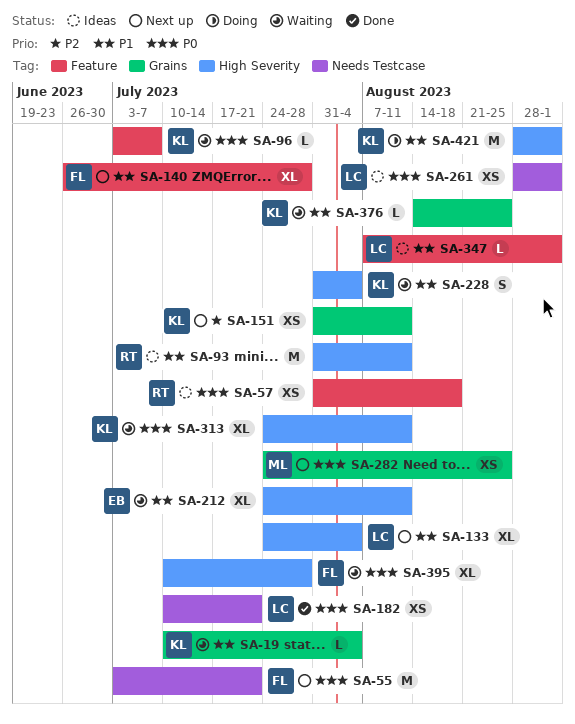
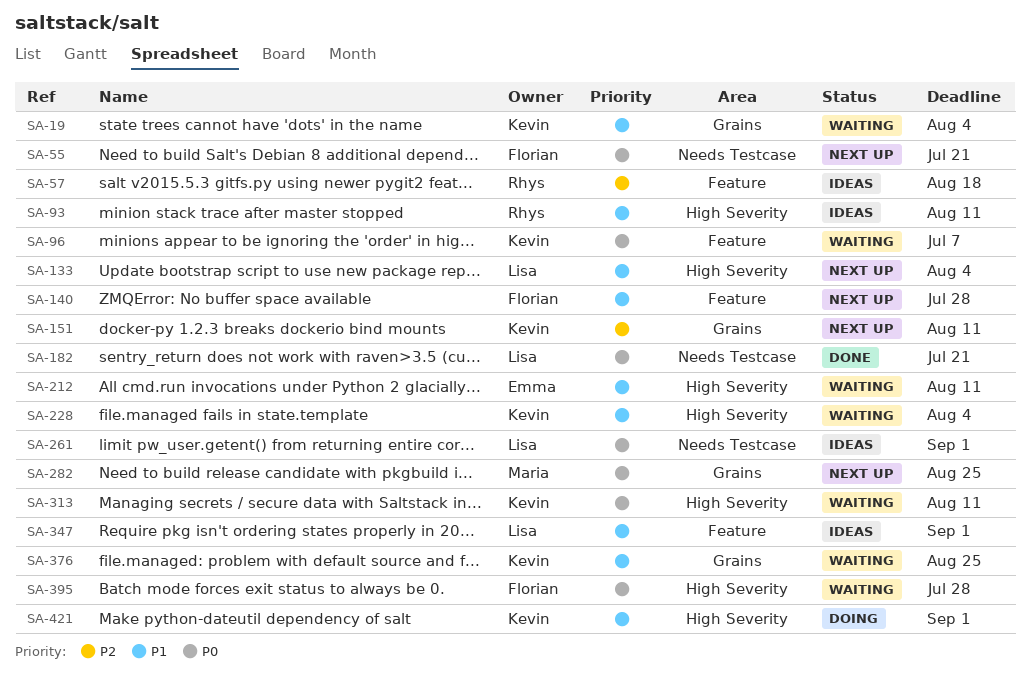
SA-57, priority: P0 -> P2

